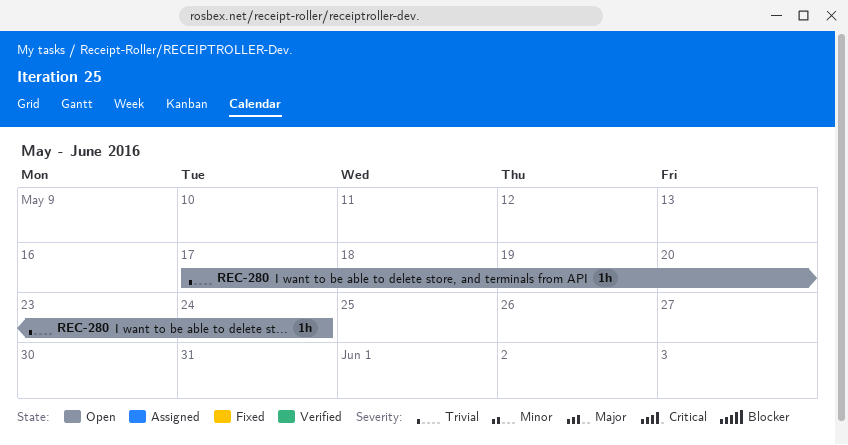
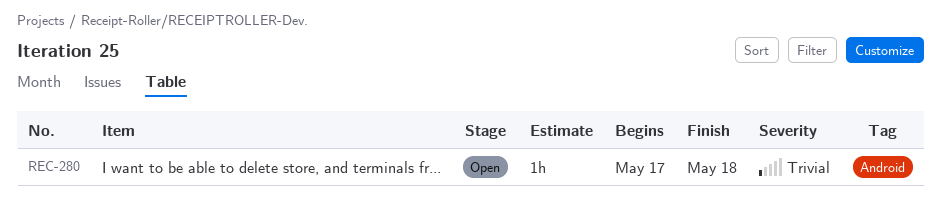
REC-280, due: May 24 -> May 18

